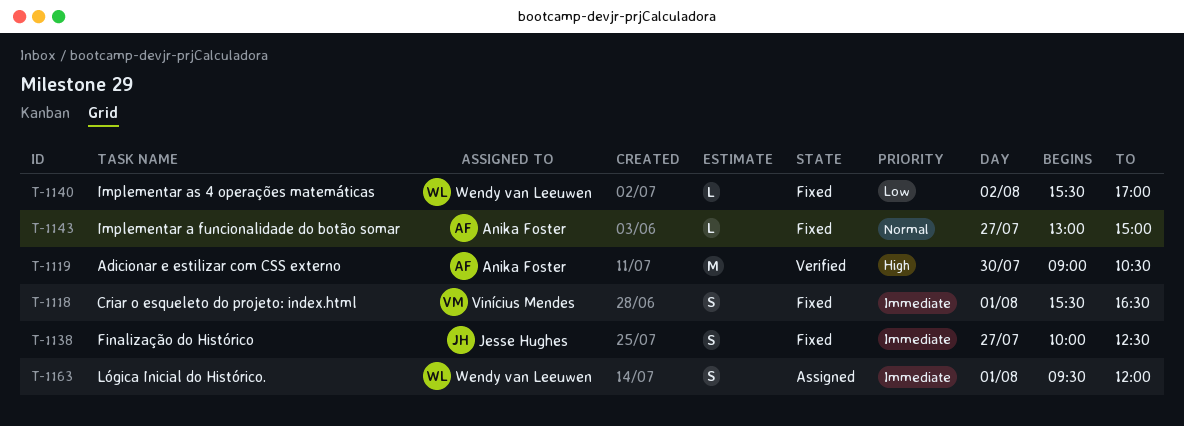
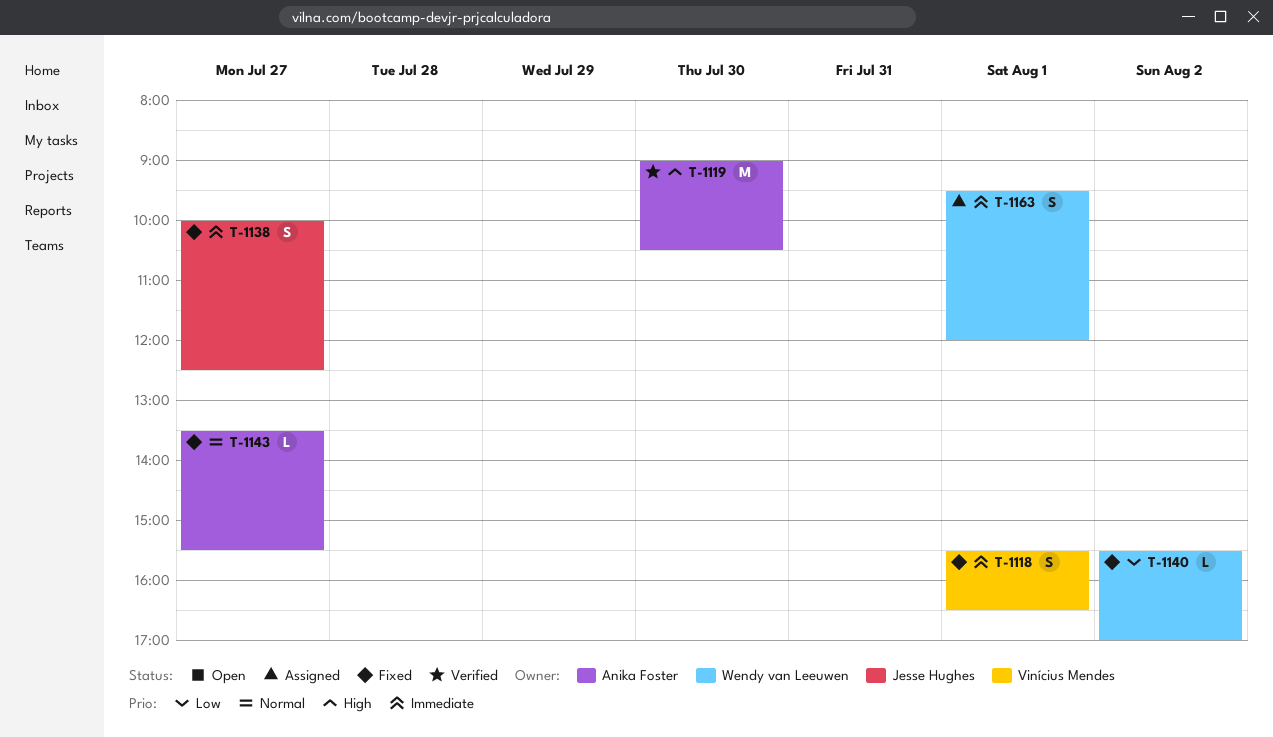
T-1143, begins: 13:00 -> 13:30
T-1143, ends: 15:00 -> 15:30

